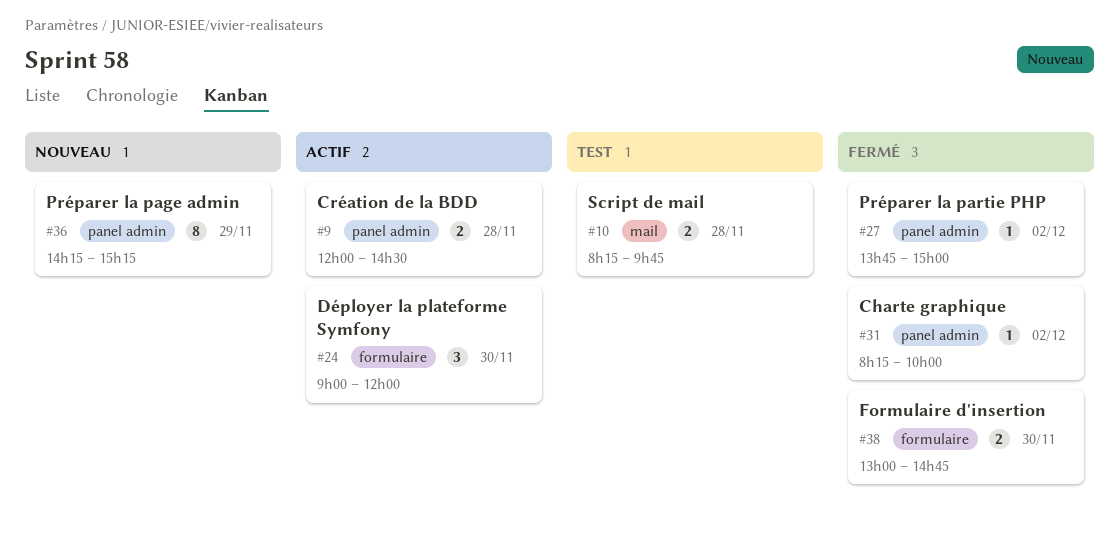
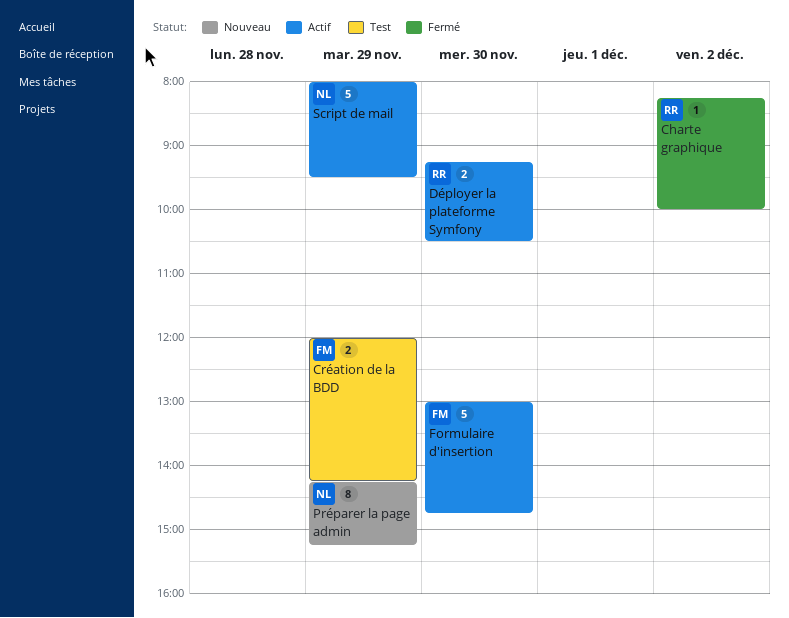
Création de la BDD, status: Actif -> Test
Création de la BDD, day: Nov 28 -> Nov 29
Création de la BDD, ends: 14:30 -> 14:15
Déployer la plateforme Symfony, estimate: 3 -> 2
Déployer la plateforme Symfony, begins: 09:00 -> 09:15
Déployer la plateforme Symfony, ends: 12:00 -> 10:30
Formulaire d'insertion, status: Fermé -> Actif
Formulaire d'insertion, estimate: 2 -> 5
Préparer la partie PHP: present -> none
Script de mail, status: Test -> Actif
Script de mail, estimate: 2 -> 5
Script de mail, day: Nov 28 -> Nov 29
Script de mail, begins: 08:15 -> 08:00
Script de mail, ends: 09:45 -> 09:30

